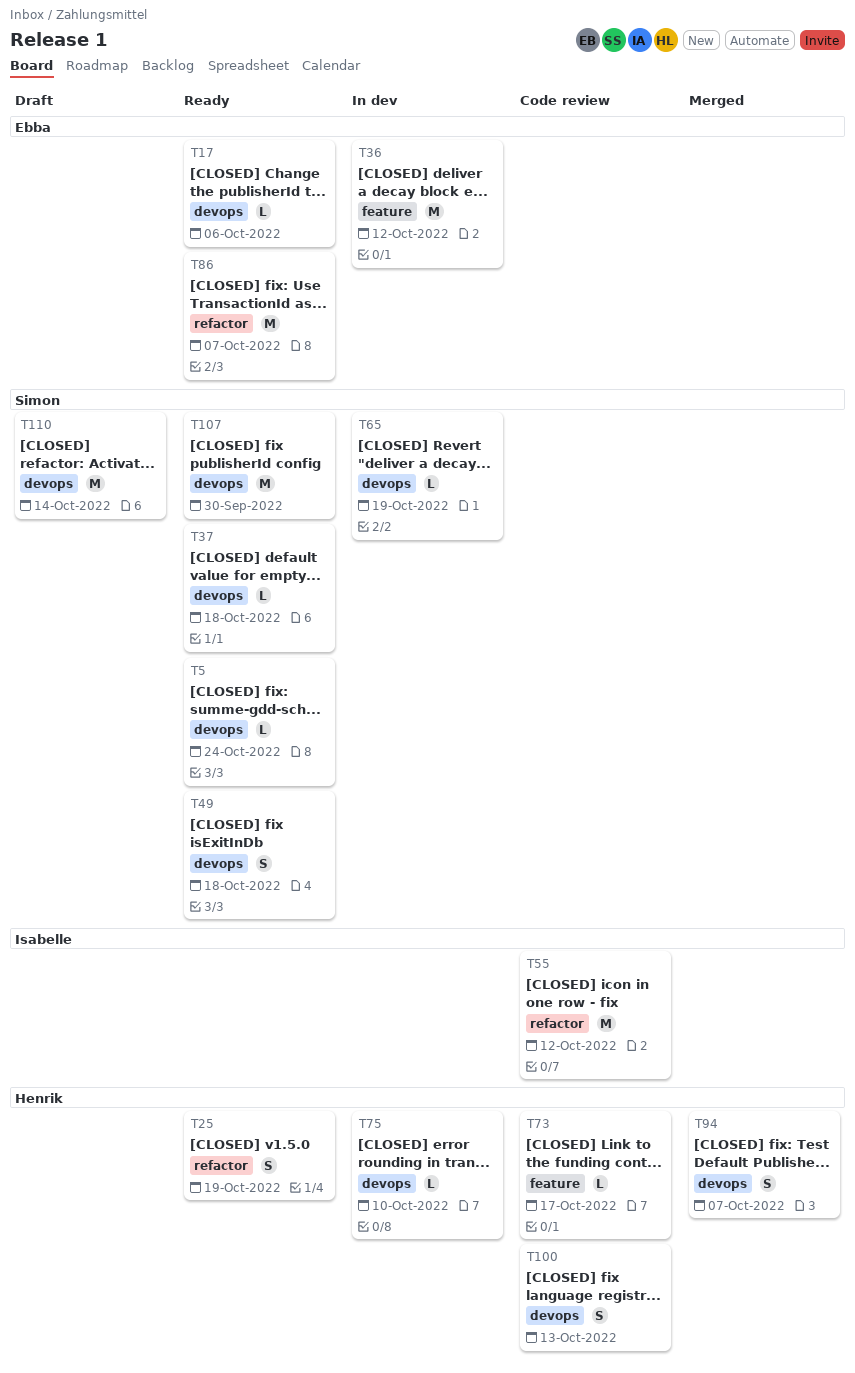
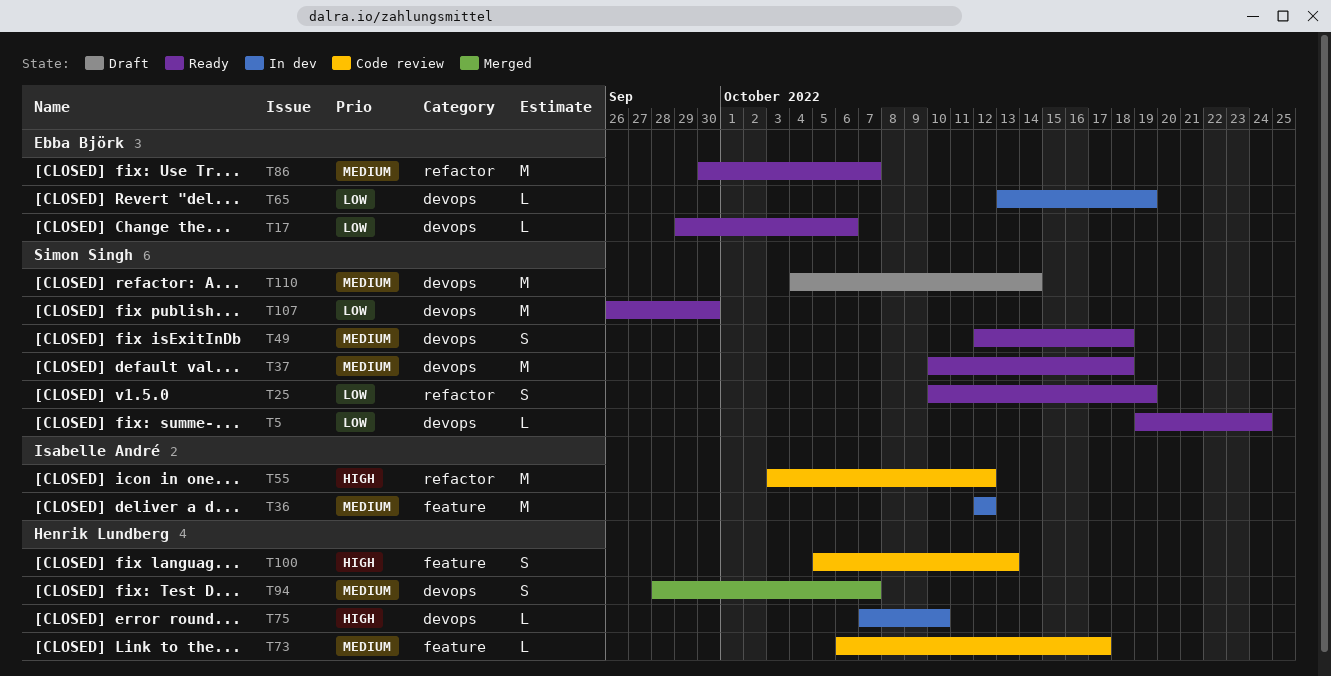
T25, owner: Henrik Lundberg -> Simon Singh
T36, owner: Ebba Björk -> Isabelle André
T37, estimate: L -> M
T65, owner: Simon Singh -> Ebba Björk
T100, label: devops -> feature

